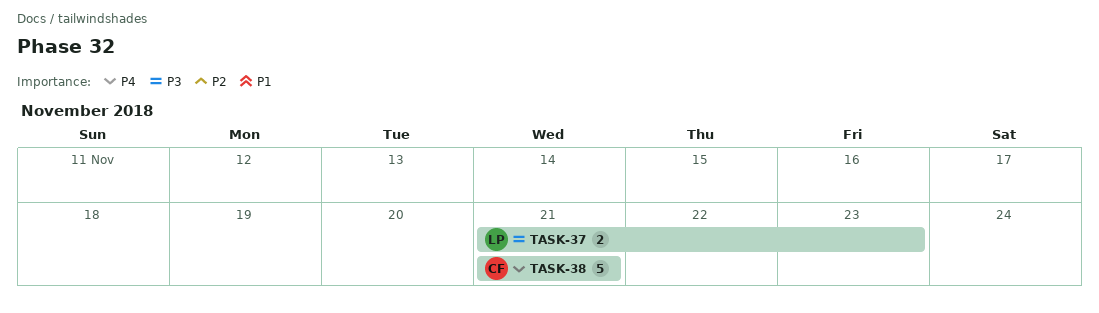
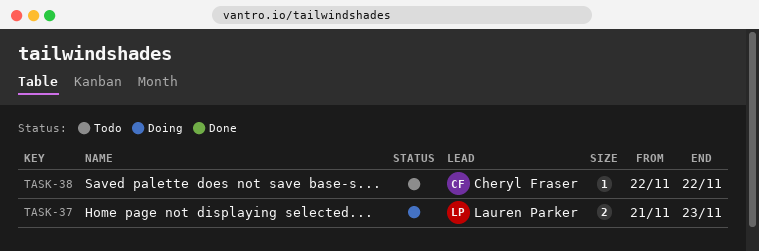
TASK-38, estimate: 5 -> 1
TASK-38, start: Nov 21 -> Nov 22
TASK-38, due: Nov 21 -> Nov 22

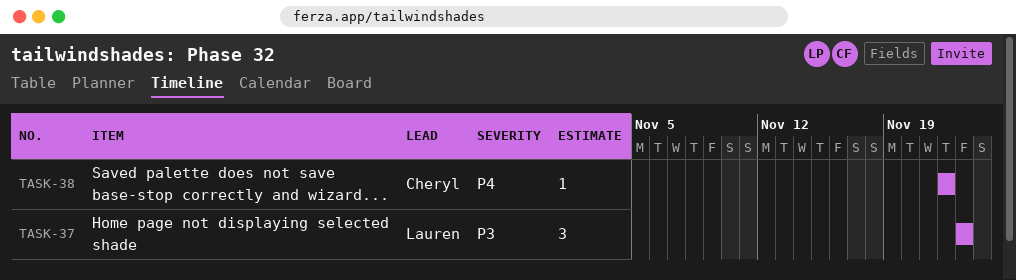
TASK-37, estimate: 2 -> 3
TASK-37, start: Nov 21 -> Nov 23

